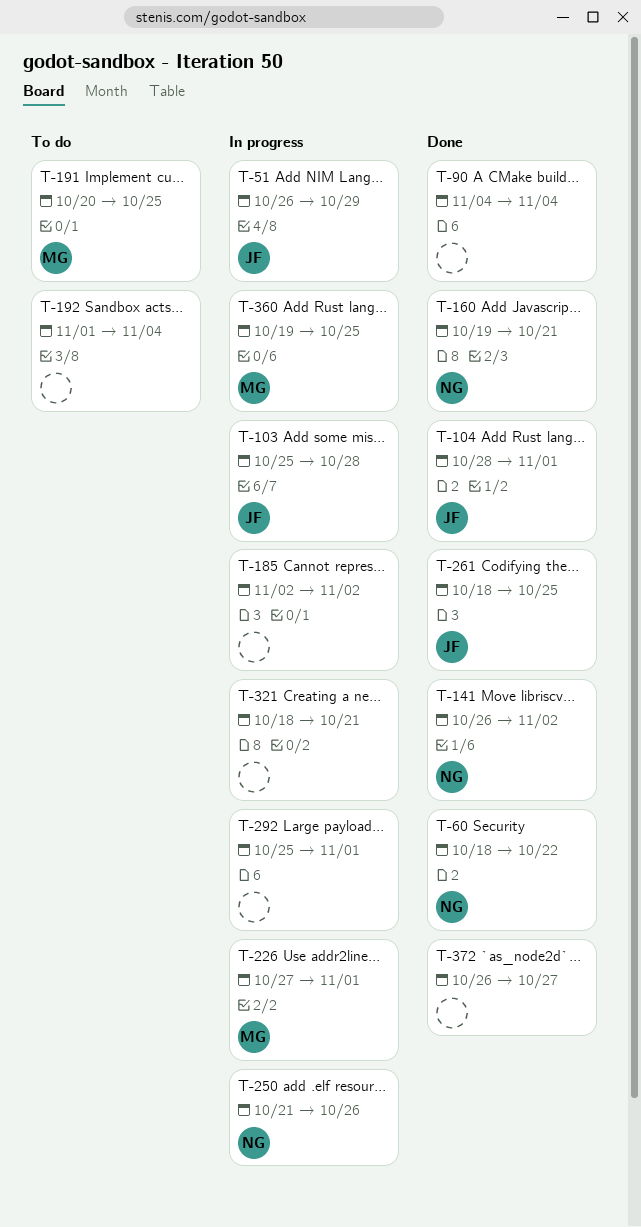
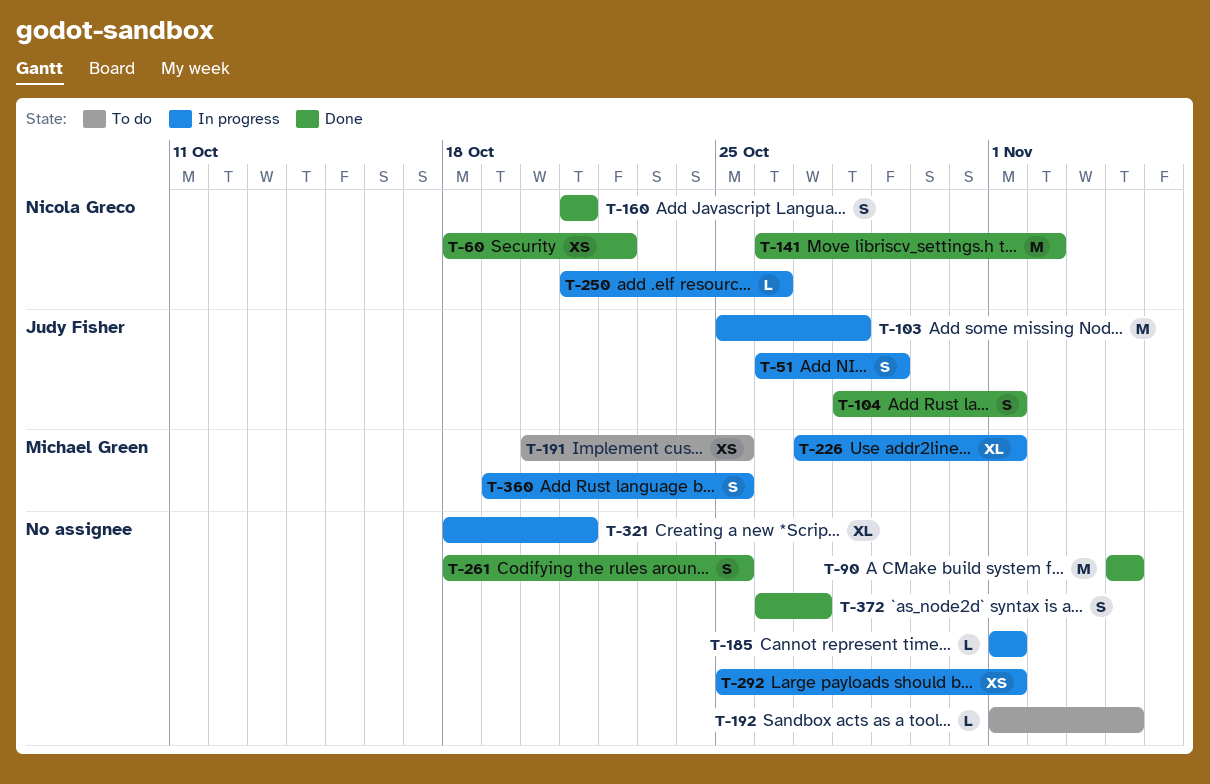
T-160, start: Oct 19 -> Oct 21
T-185, start: Nov 2 -> Nov 1
T-185, due: Nov 2 -> Nov 1
T-261, owner: Judy Fisher -> none

